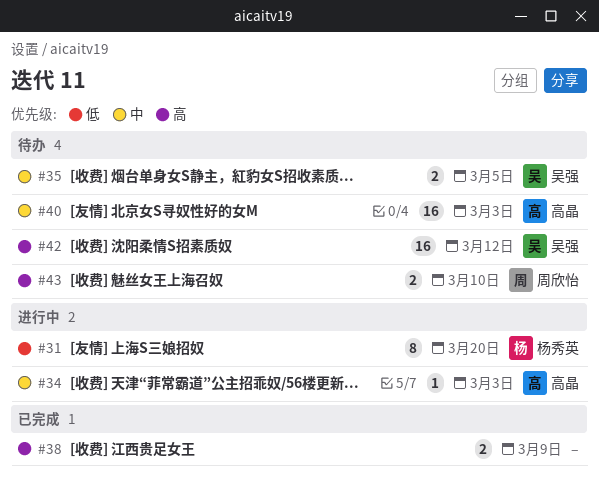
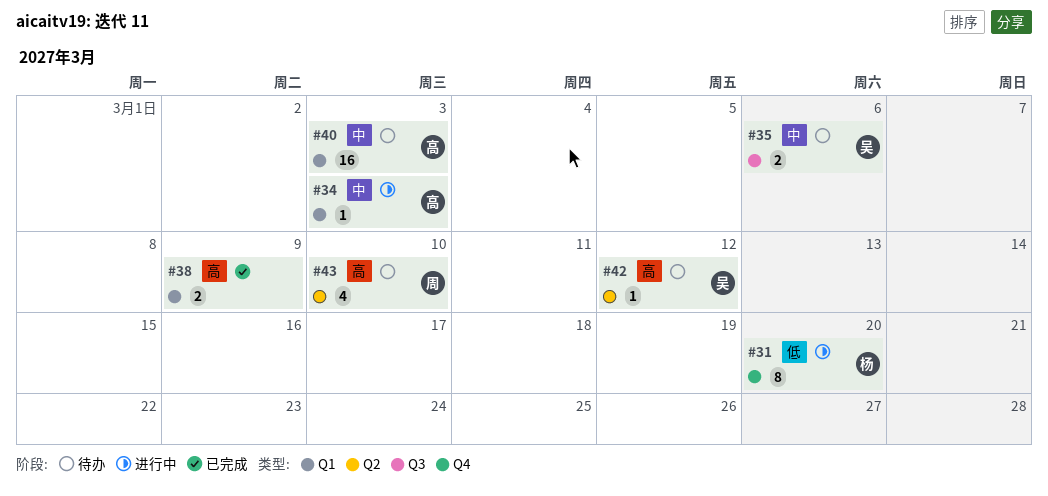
#35, due: Mar 5 -> Mar 6
#42, estimate: 16 -> 1
#43, estimate: 2 -> 4

